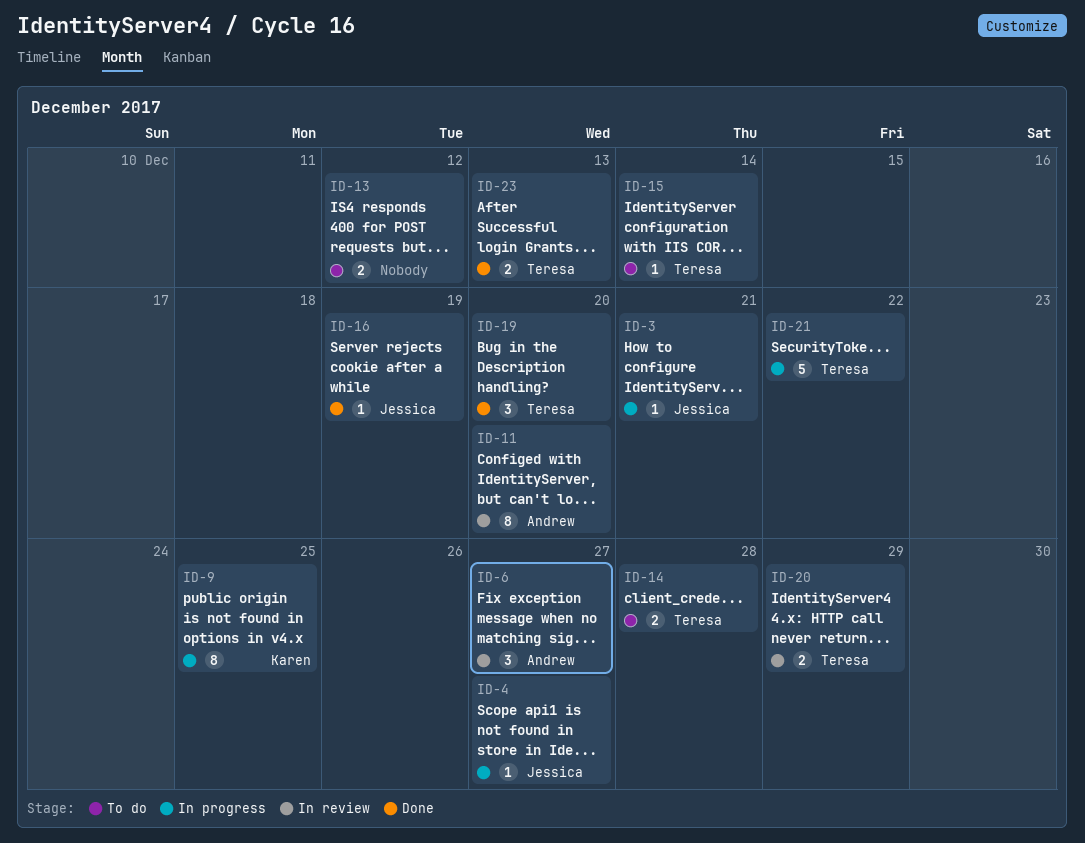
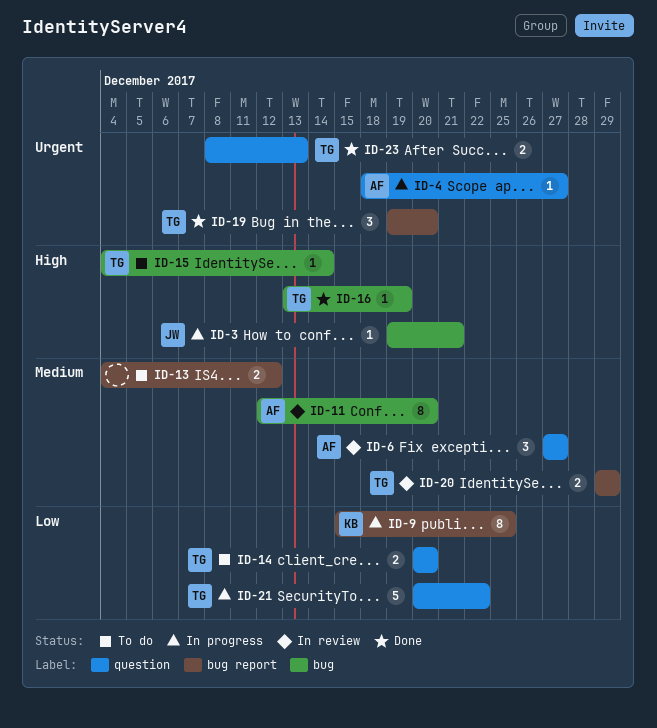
ID-4, owner: Jessica -> Andrew
ID-14, due: Dec 28 -> Dec 20
ID-16, owner: Jessica -> Teresa

